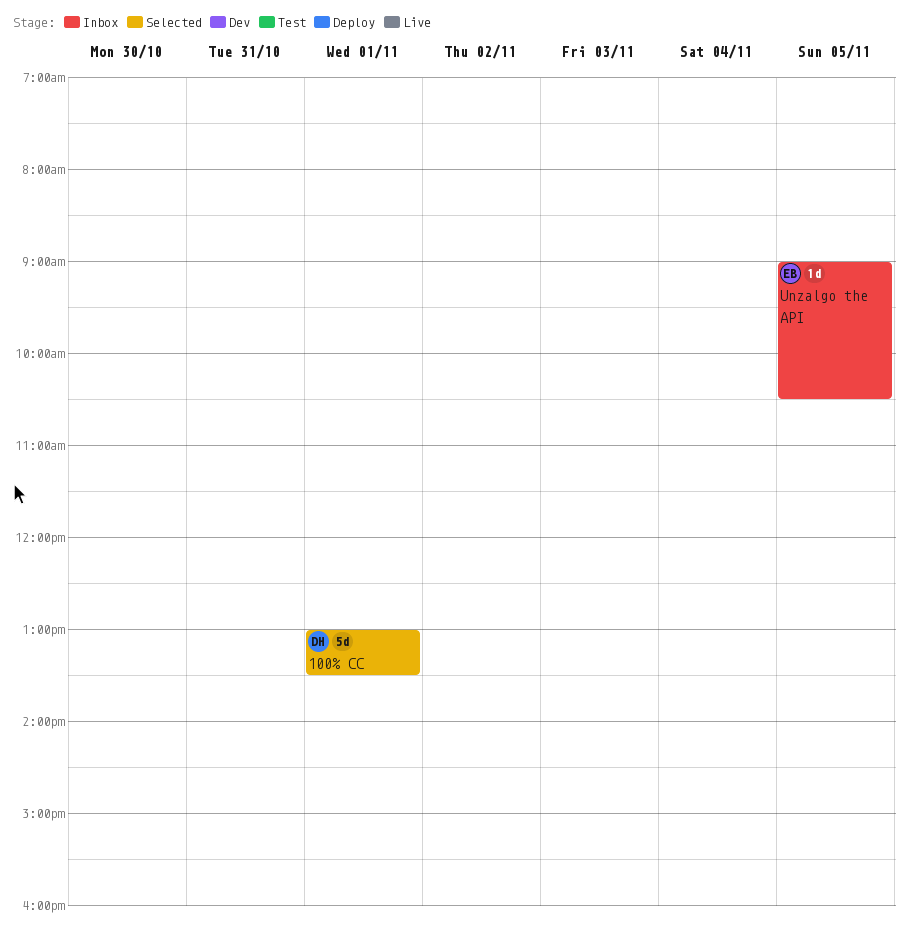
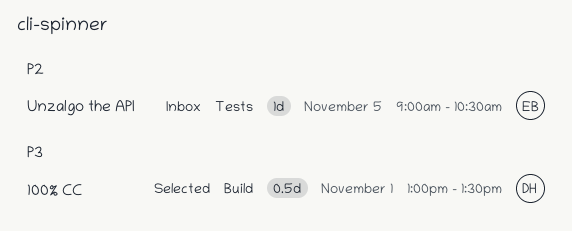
100% CC, estimate: 5d -> 0.5d

